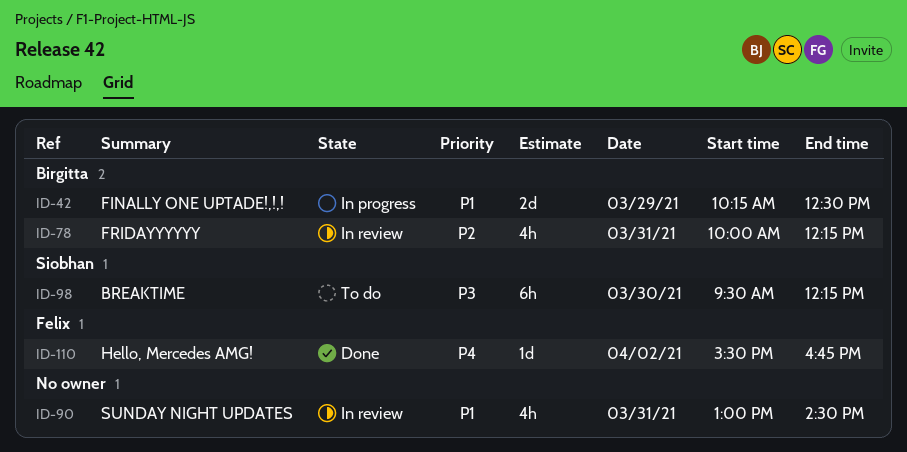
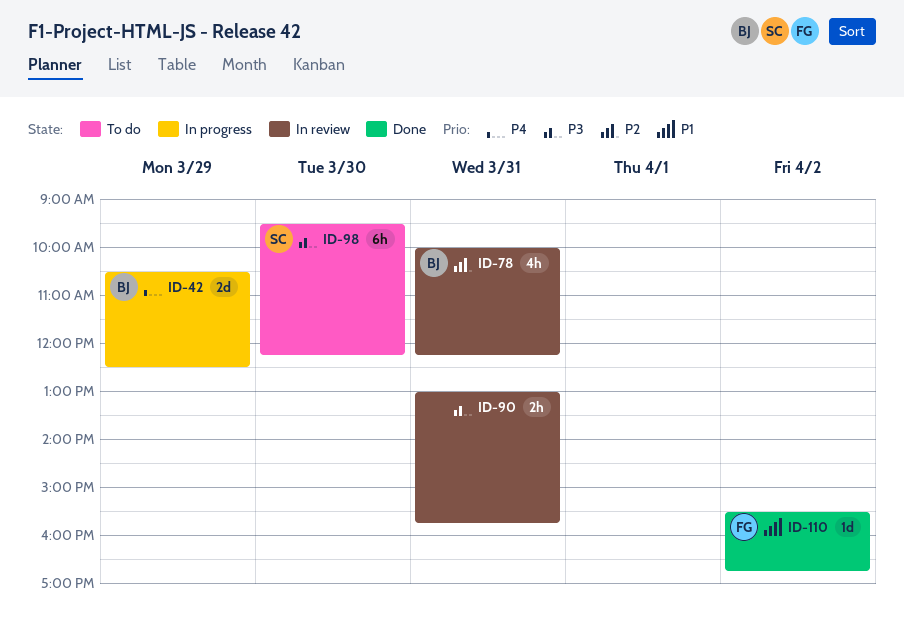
ID-42, priority: P1 -> P4
ID-42, begins: 10:15 -> 10:30
ID-90, priority: P1 -> P3
ID-90, estimate: 4h -> 2h
ID-90, ends: 14:30 -> 15:45
ID-110, priority: P4 -> P1

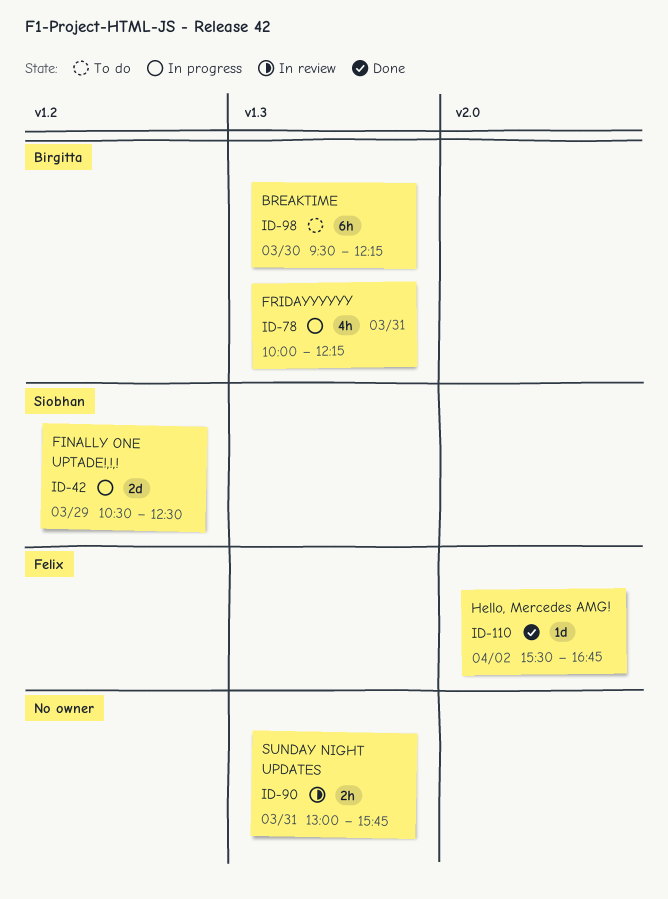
ID-42, owner: Birgitta -> Siobhan
ID-78, status: In review -> In progress
ID-98, owner: Siobhan -> Birgitta

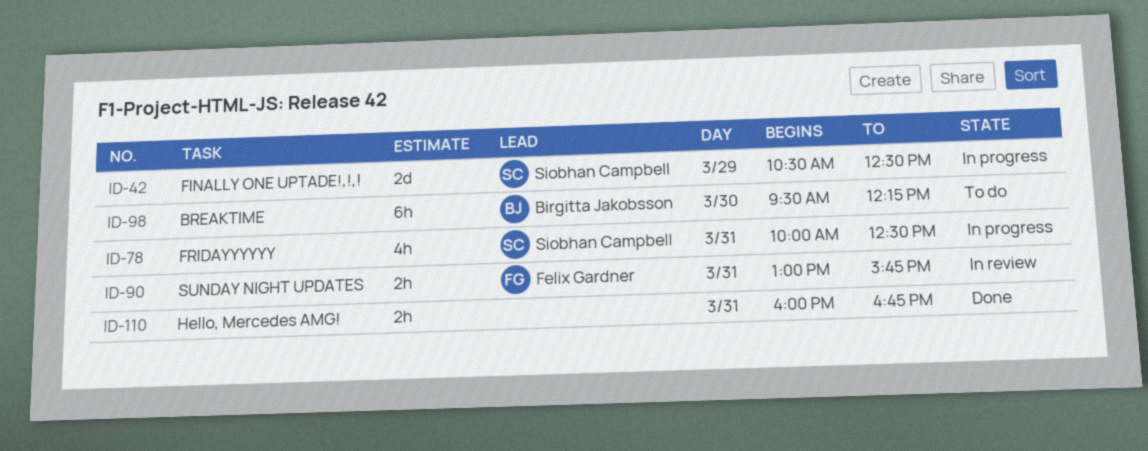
ID-78, owner: Birgitta Jakobsson -> Siobhan Campbell
ID-78, ends: 12:15 -> 12:30
ID-90, owner: none -> Felix Gardner
ID-110, owner: Felix Gardner -> none
ID-110, estimate: 1d -> 2h
ID-110, day: Apr 2 -> Mar 31
ID-110, begins: 15:30 -> 16:00

